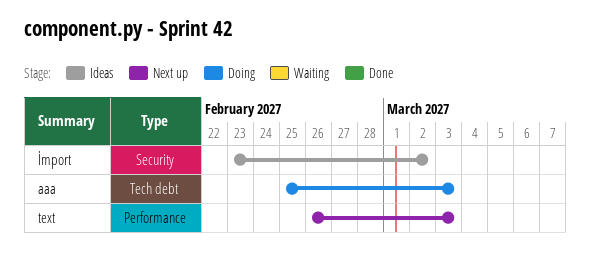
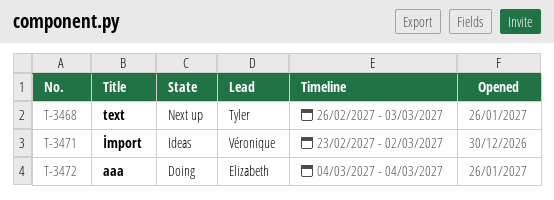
aaa, start: Feb 25 -> Mar 4
aaa, due: Mar 3 -> Mar 4

